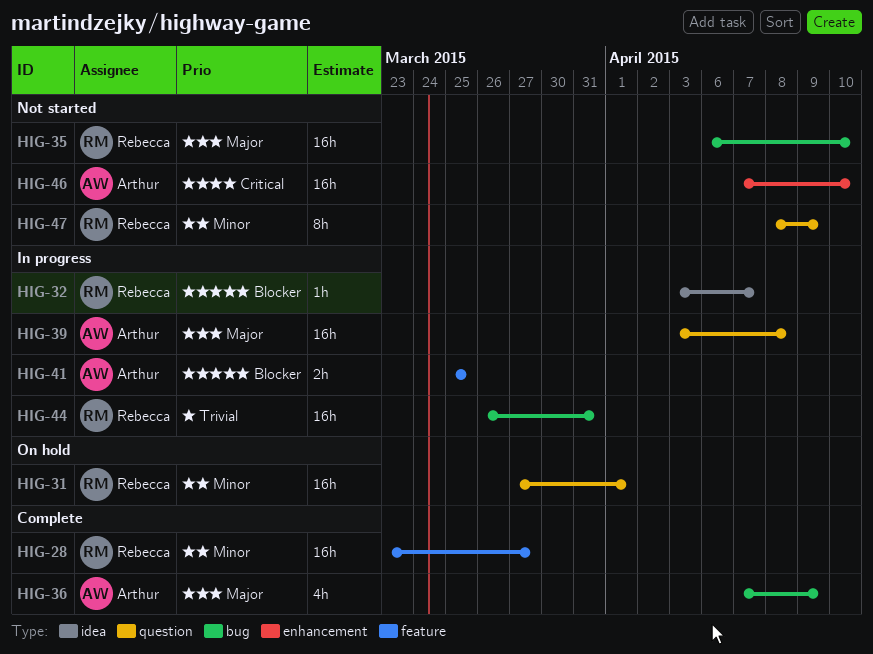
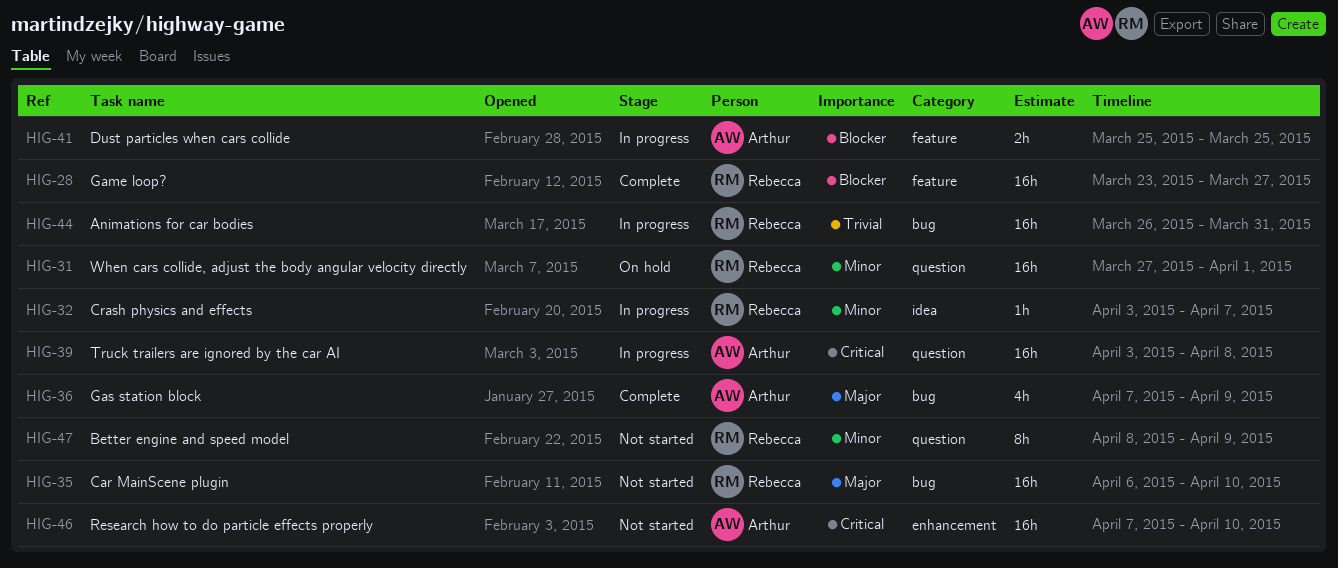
HIG-28, priority: Minor -> Blocker
HIG-32, priority: Blocker -> Minor
HIG-39, priority: Major -> Critical

